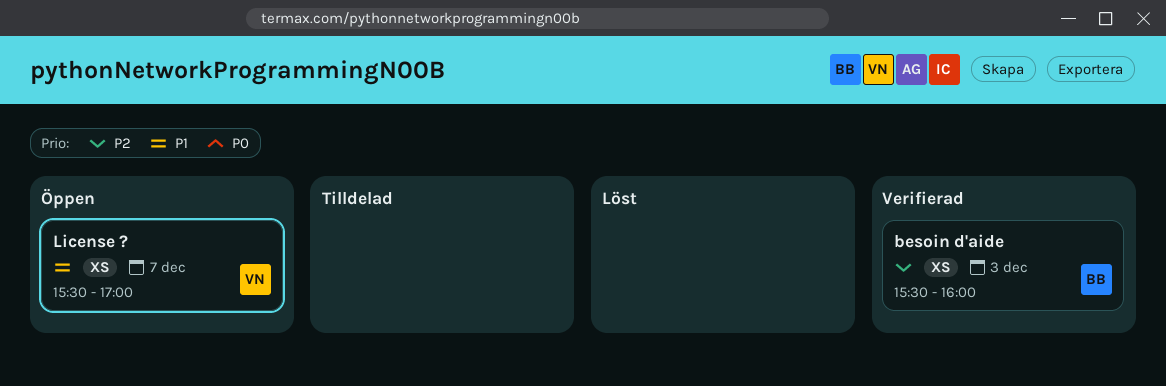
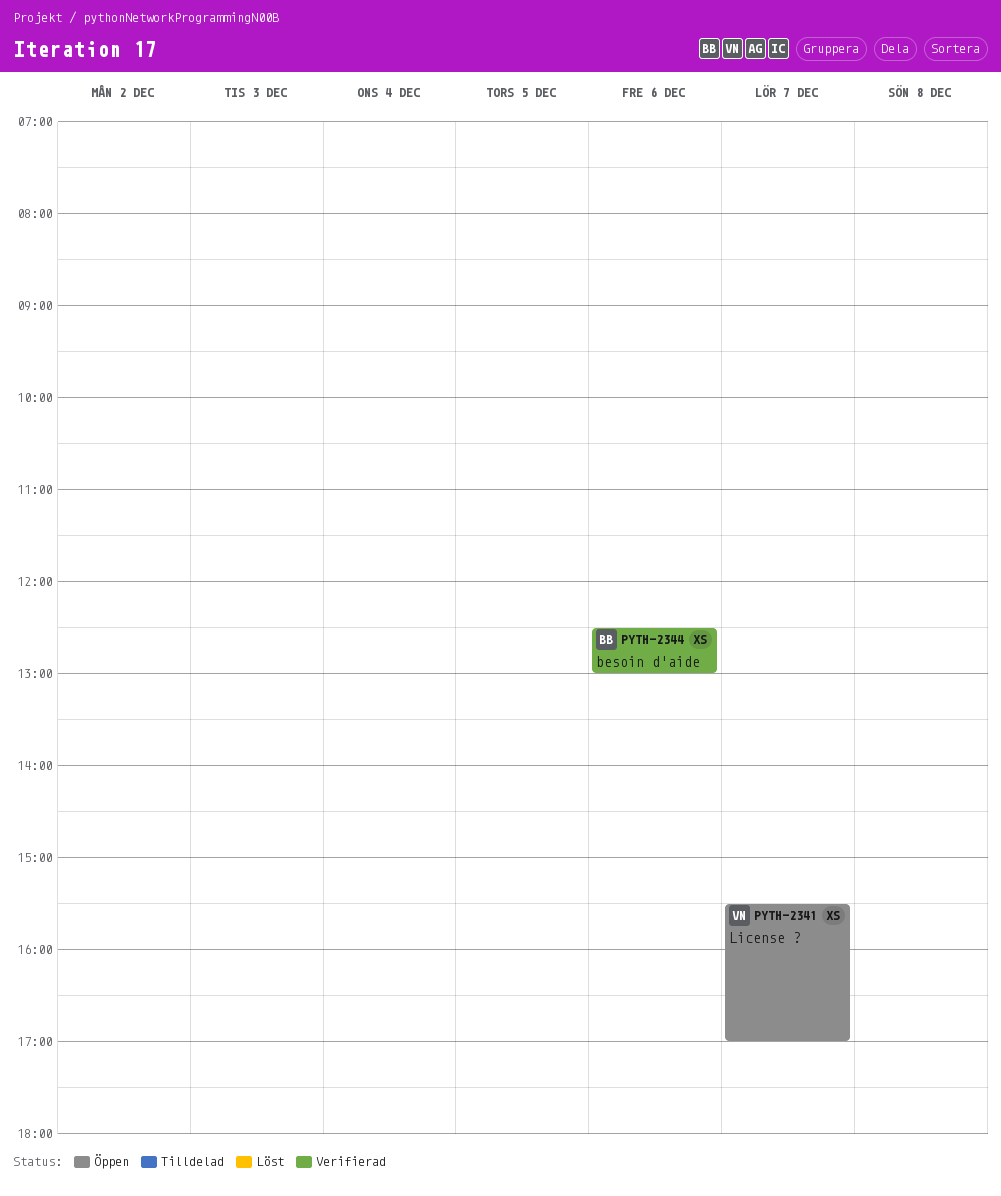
besoin d'aide, day: Dec 3 -> Dec 6
besoin d'aide, begins: 15:30 -> 12:30
besoin d'aide, ends: 16:00 -> 13:00

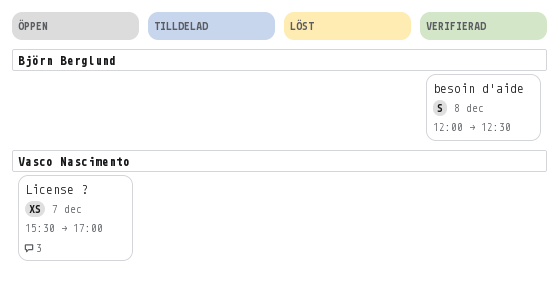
besoin d'aide, estimate: XS -> S
besoin d'aide, day: Dec 6 -> Dec 8
besoin d'aide, begins: 12:30 -> 12:00
besoin d'aide, ends: 13:00 -> 12:30

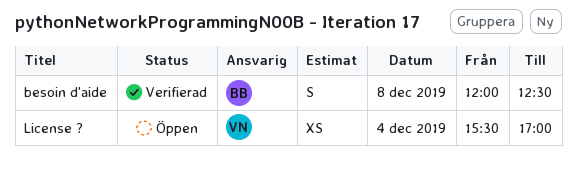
License ?, day: Dec 7 -> Dec 4

